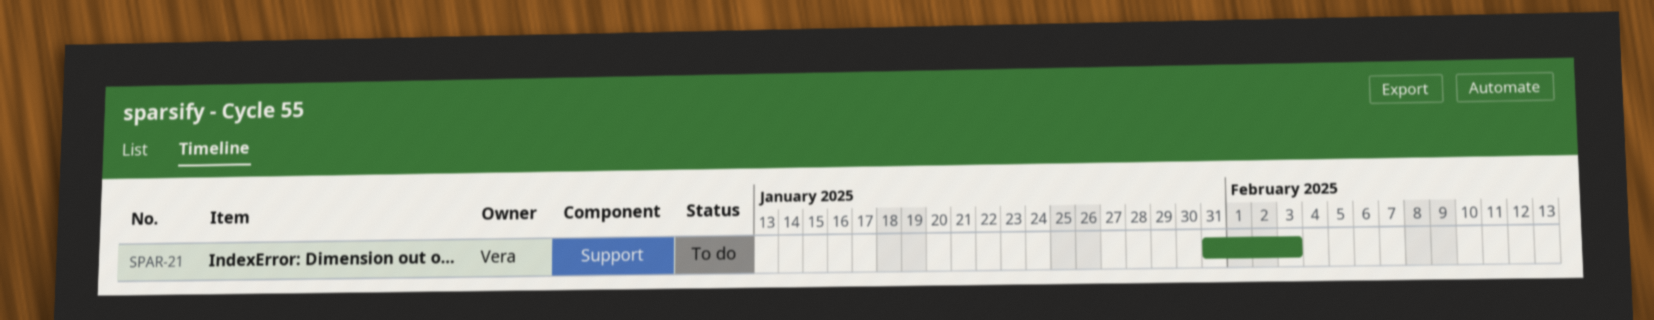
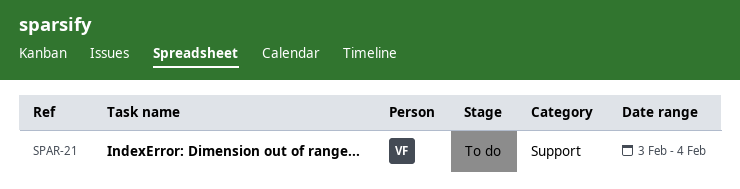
SPAR-21, start: Jan 31 -> Feb 3
SPAR-21, due: Feb 3 -> Feb 4

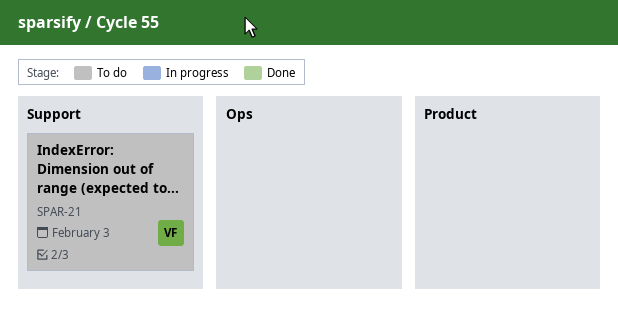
SPAR-21, due: Feb 4 -> Feb 3

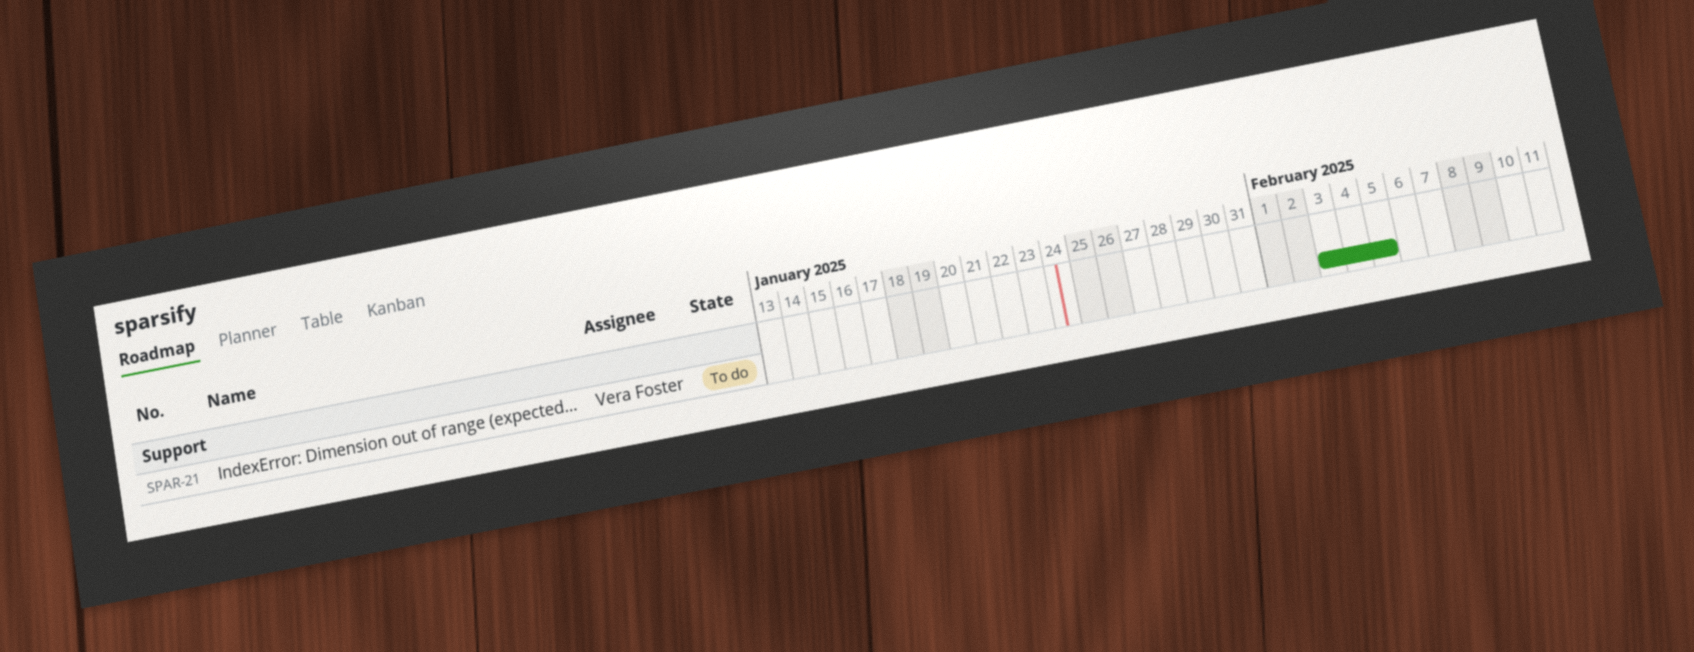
SPAR-21, due: Feb 3 -> Feb 5

